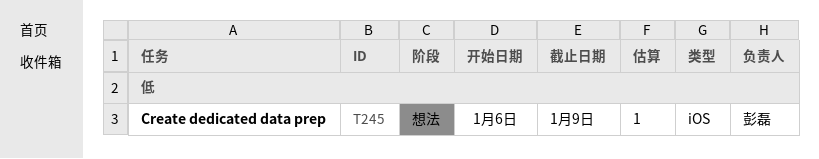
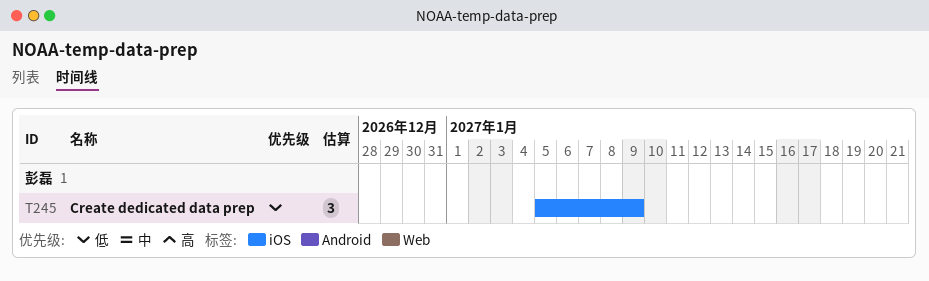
T245, estimate: 1 -> 3
T245, start: Jan 6 -> Jan 5

